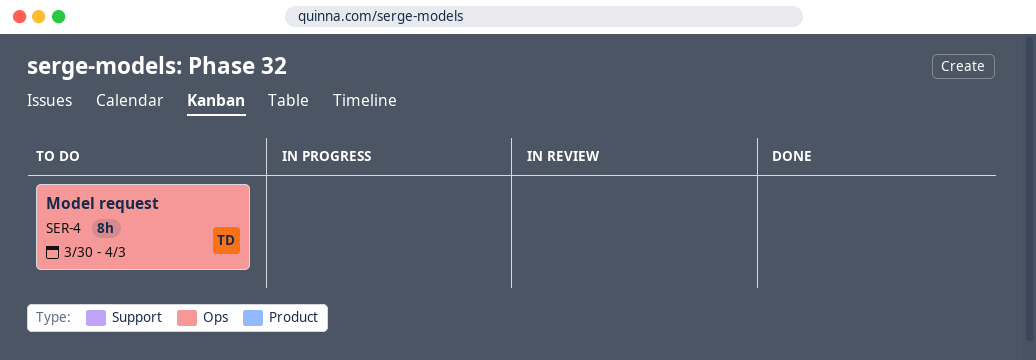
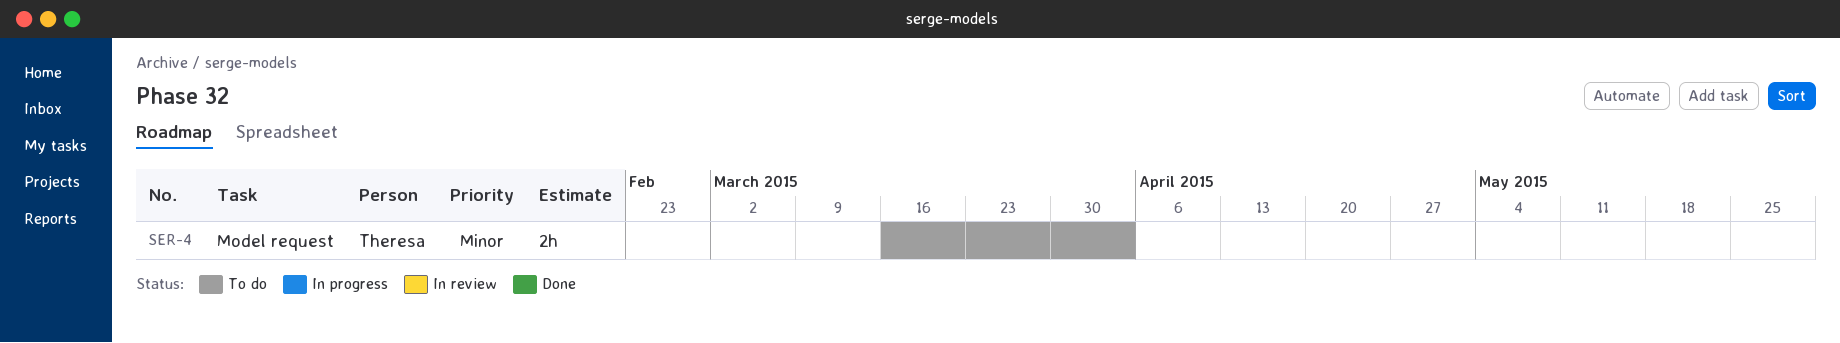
SER-4, estimate: 8h -> 2h
SER-4, start: Mar 30 -> Mar 16

